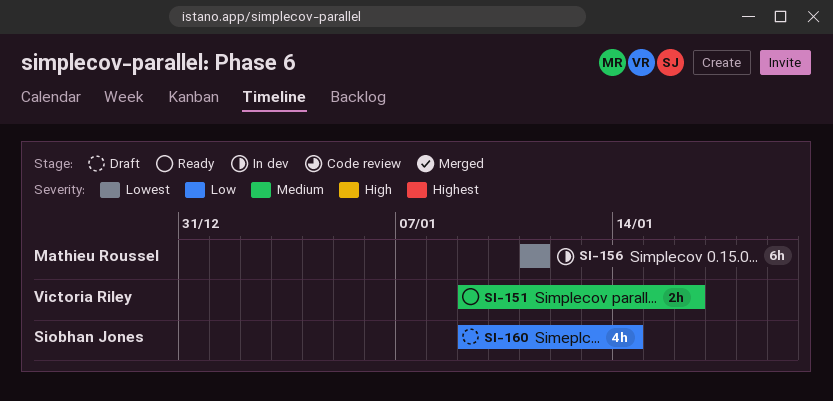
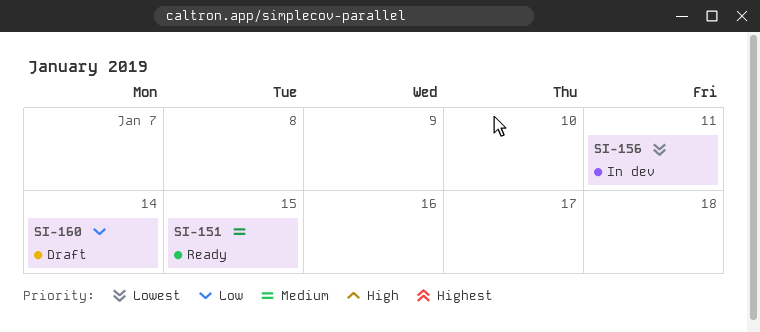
SI-151, due: Jan 16 -> Jan 15

